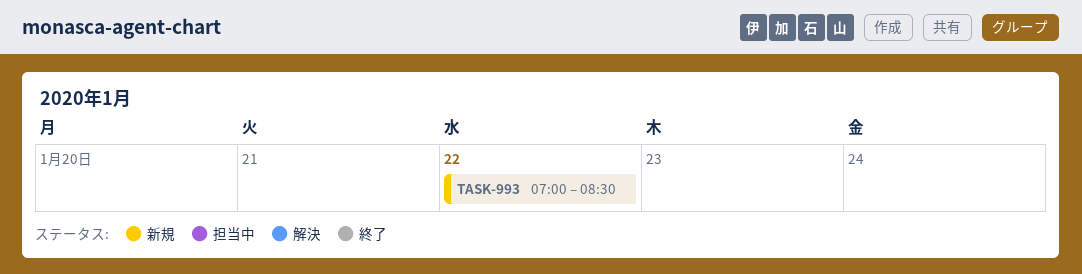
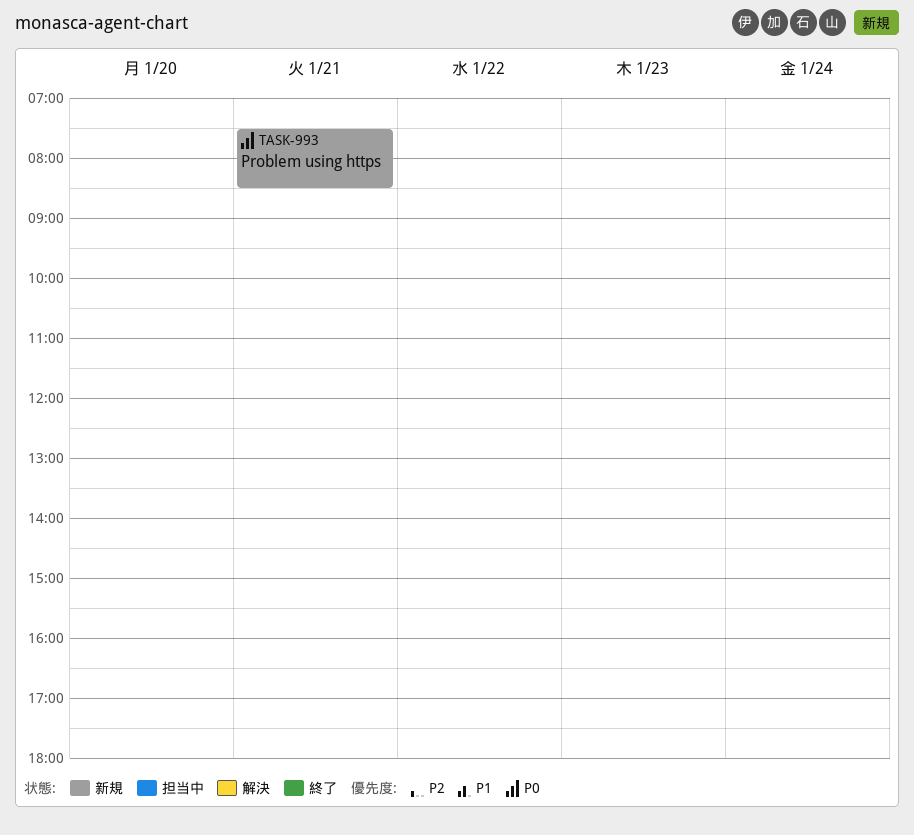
TASK-993, day: Jan 22 -> Jan 21
TASK-993, begins: 07:00 -> 07:30

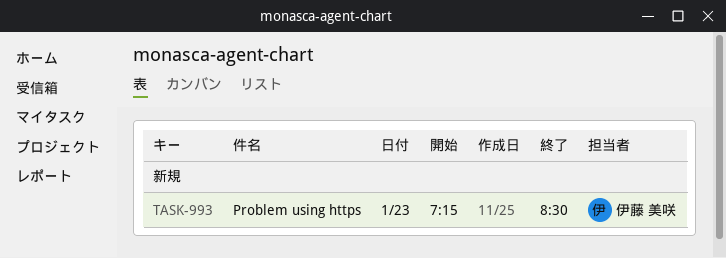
TASK-993, day: Jan 21 -> Jan 23
TASK-993, begins: 07:30 -> 07:15

